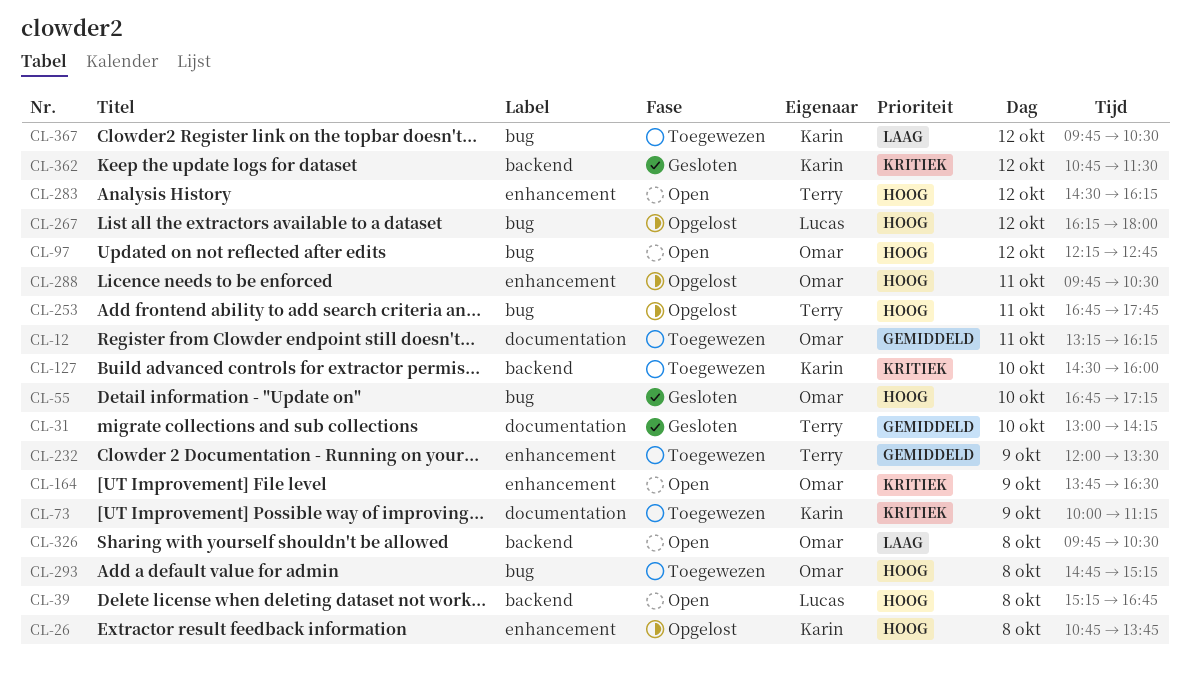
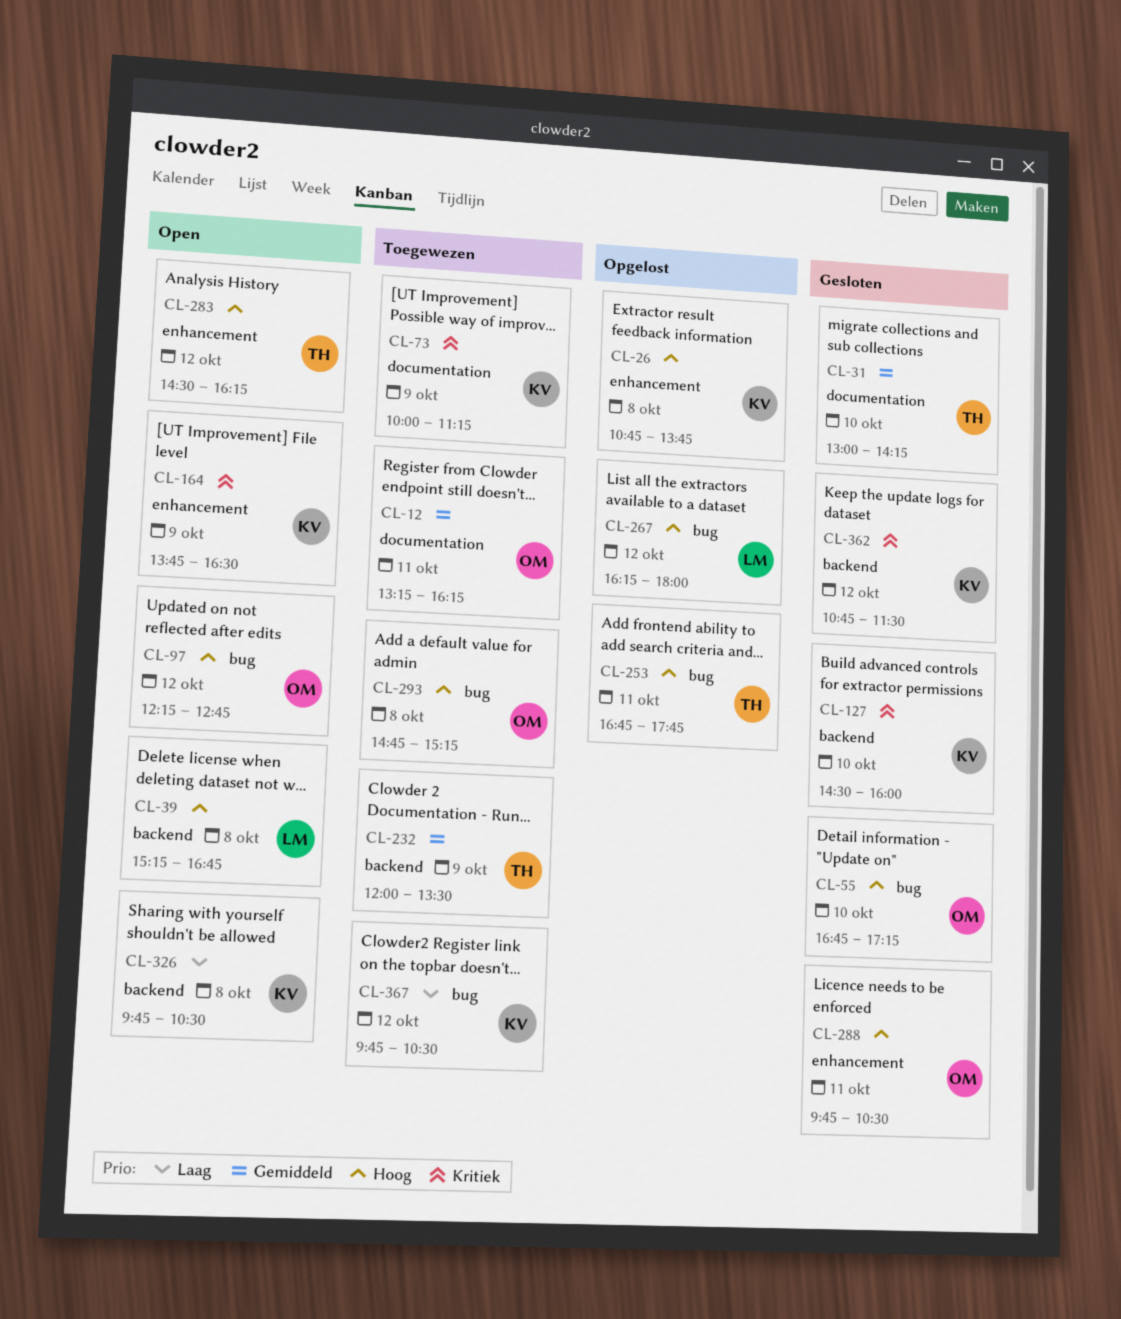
CL-127, status: Toegewezen -> Gesloten
CL-164, owner: Omar -> Karin
CL-232, label: enhancement -> backend
CL-288, status: Opgelost -> Gesloten
CL-326, owner: Omar -> Karin

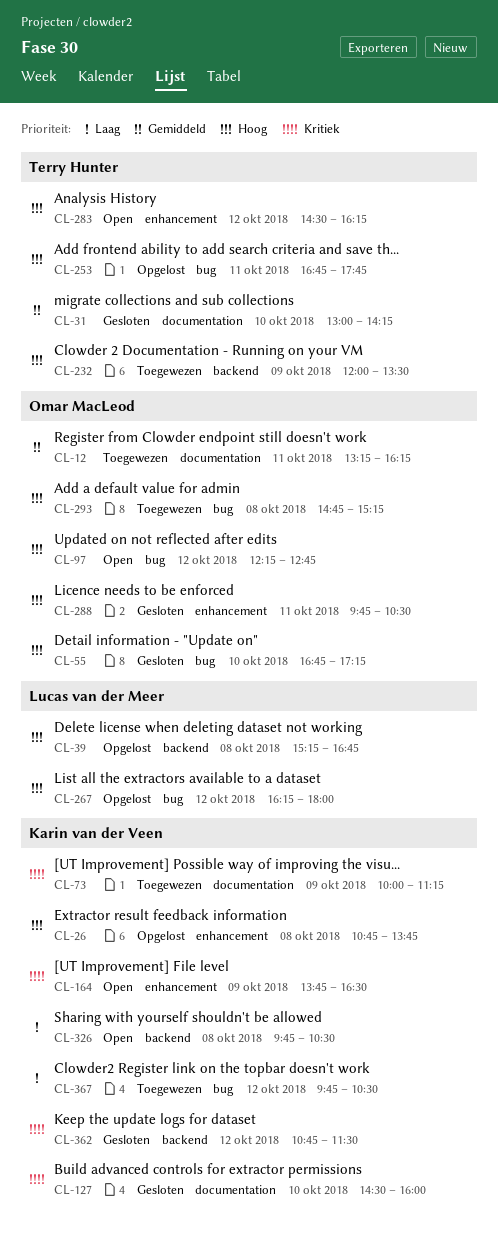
CL-39, status: Open -> Opgelost
CL-127, label: backend -> documentation
CL-232, priority: Gemiddeld -> Hoog

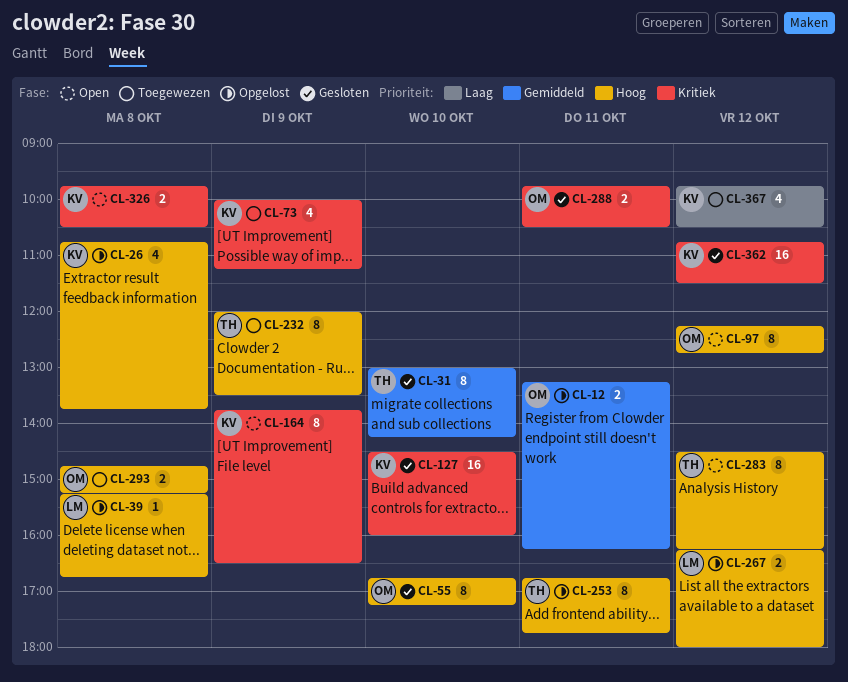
CL-12, status: Toegewezen -> Opgelost
CL-288, priority: Hoog -> Kritiek
CL-326, priority: Laag -> Kritiek

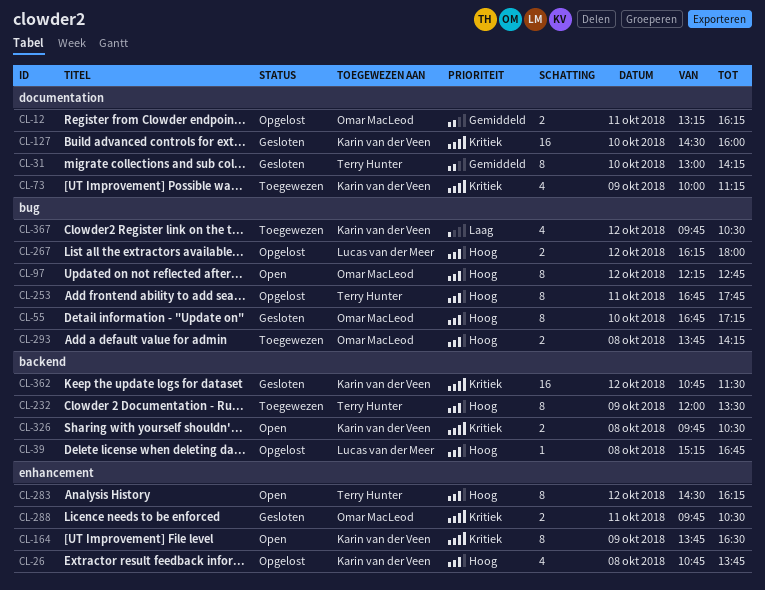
CL-293, begins: 14:45 -> 13:45
CL-293, ends: 15:15 -> 14:15

